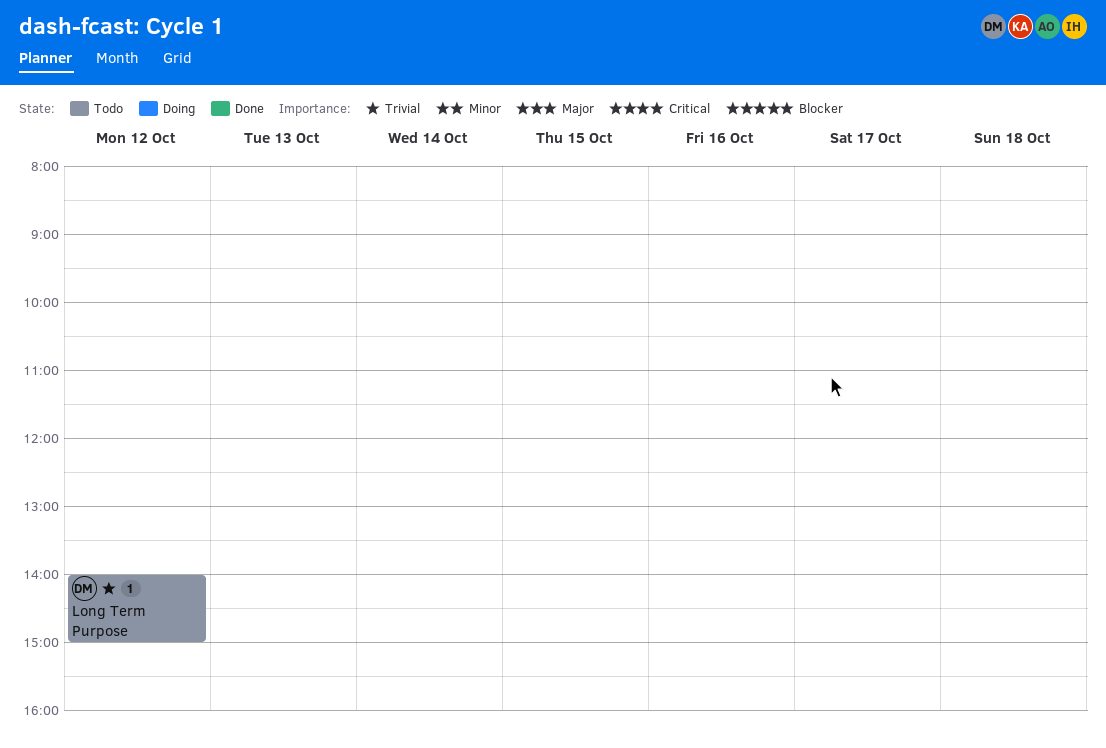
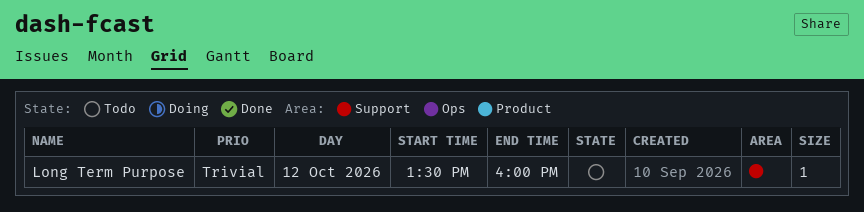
Long Term Purpose, begins: 14:00 -> 13:30
Long Term Purpose, ends: 15:00 -> 16:00

